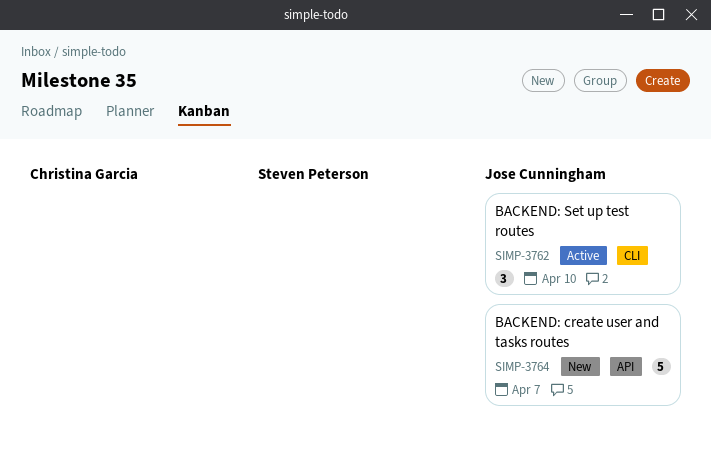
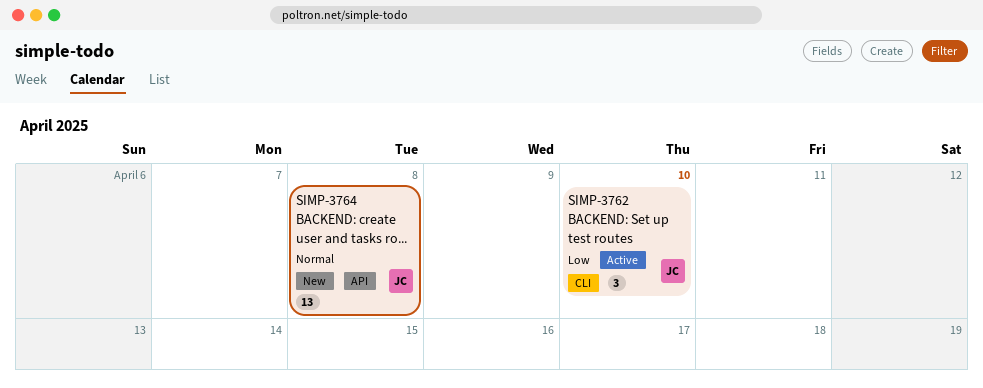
SIMP-3764, estimate: 5 -> 13
SIMP-3764, due: Apr 7 -> Apr 8

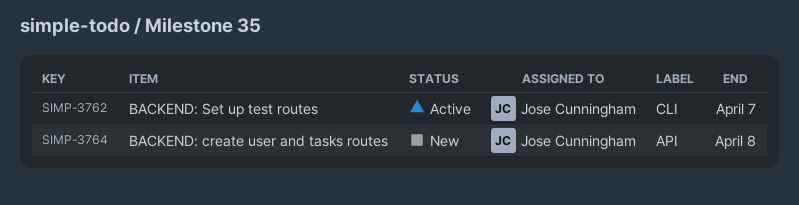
SIMP-3762, due: Apr 10 -> Apr 7

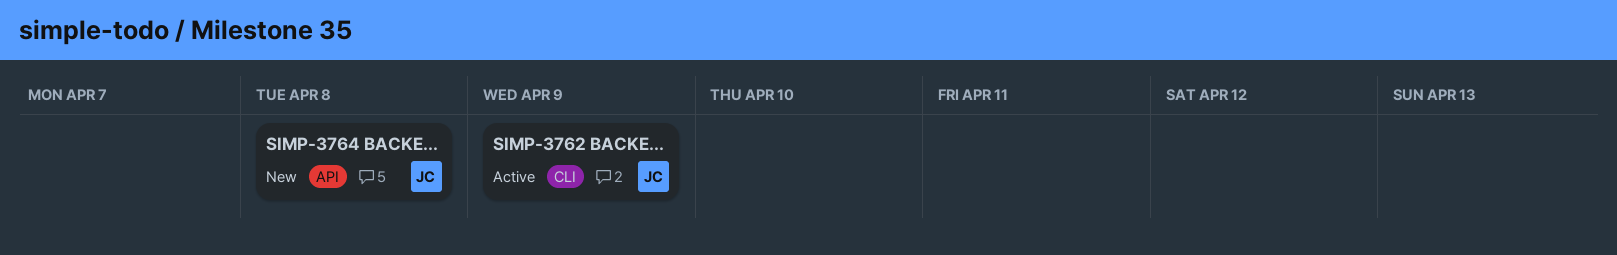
SIMP-3762, due: Apr 7 -> Apr 9

